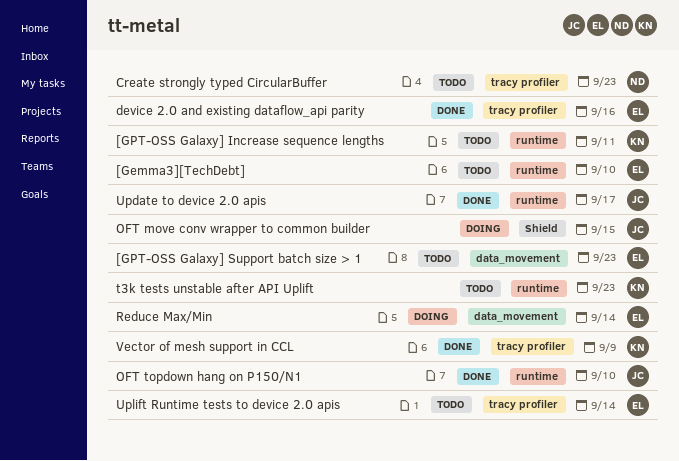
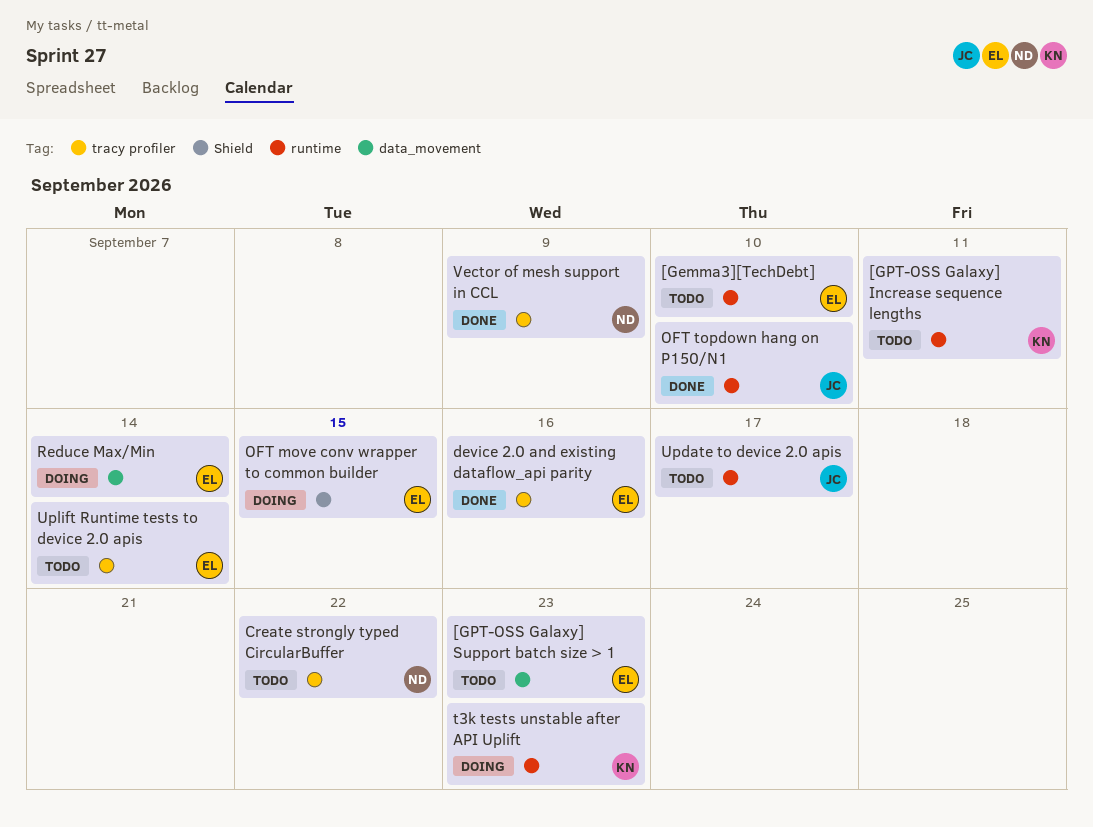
Create strongly typed CircularBuffer, due: Sep 23 -> Sep 22
OFT move conv wrapper to common builder, owner: JC -> EL
t3k tests unstable after API Uplift, status: Todo -> Doing
Update to device 2.0 apis, status: Done -> Todo
Vector of mesh support in CCL, owner: KN -> ND

